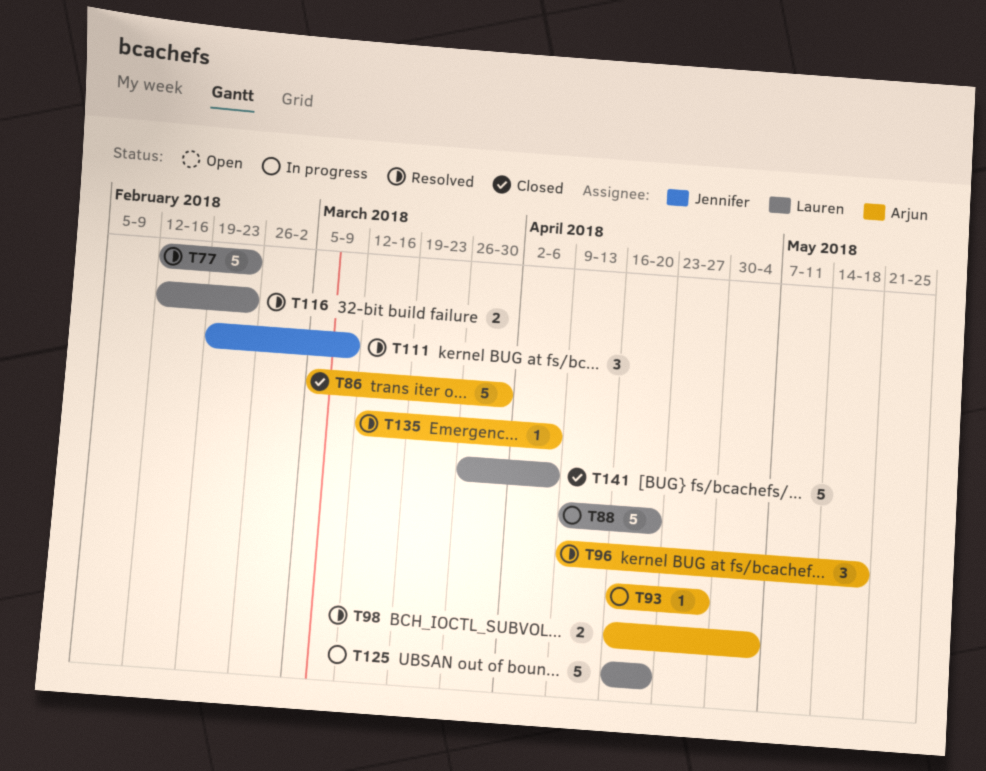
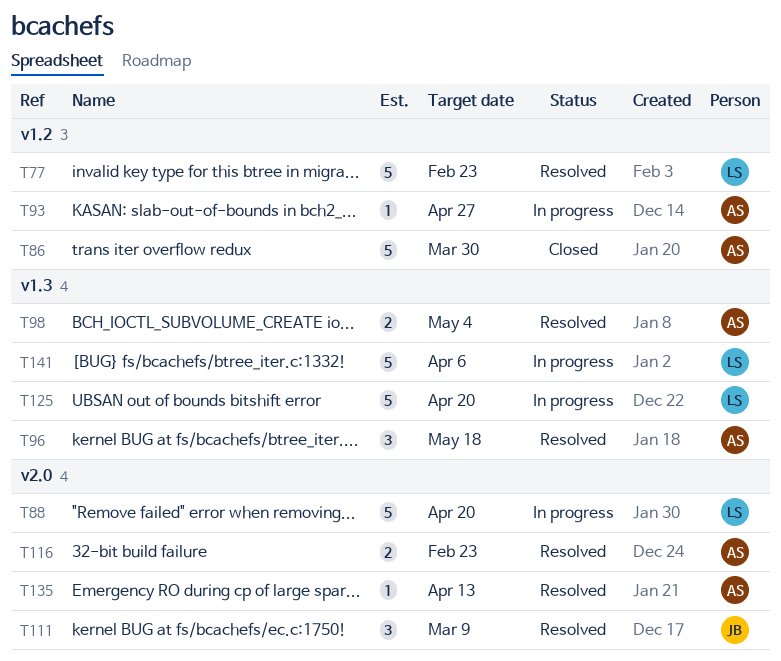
T116, owner: Lauren -> Arjun
T135, due: Apr 6 -> Apr 13
T141, status: Closed -> In progress

